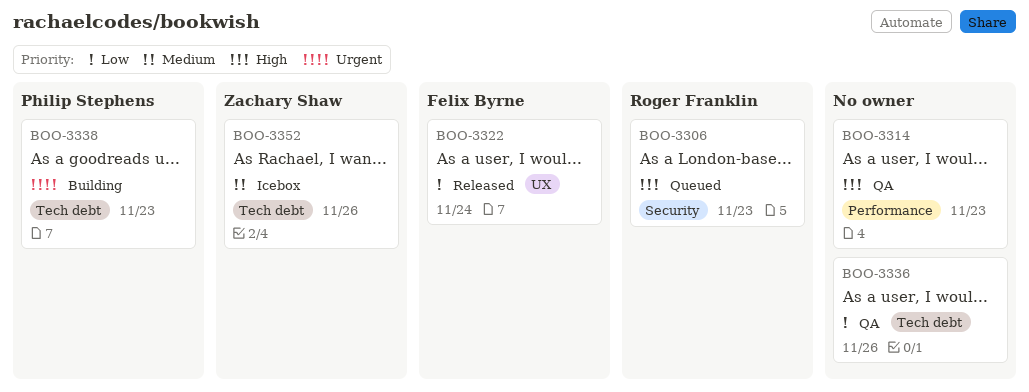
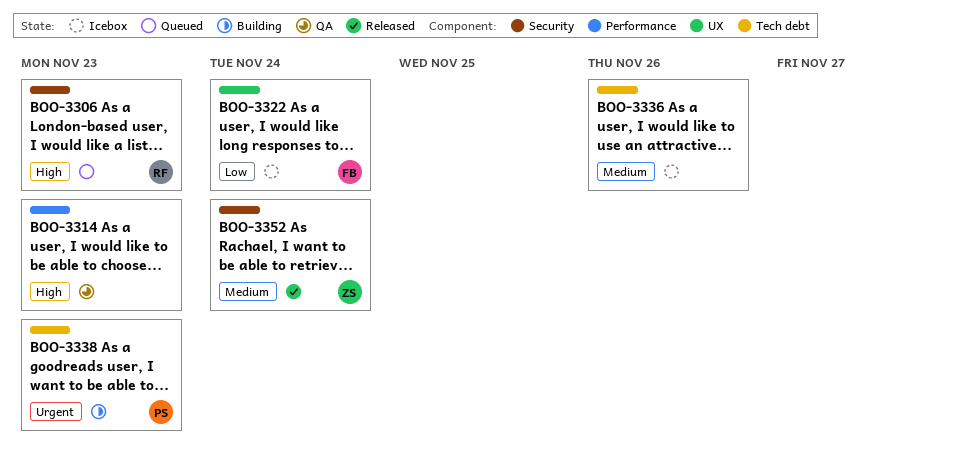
BOO-3322, status: Released -> Icebox
BOO-3336, status: QA -> Icebox
BOO-3336, priority: Low -> Medium
BOO-3352, status: Icebox -> Released
BOO-3352, label: Tech debt -> Security
BOO-3352, due: Nov 26 -> Nov 24

